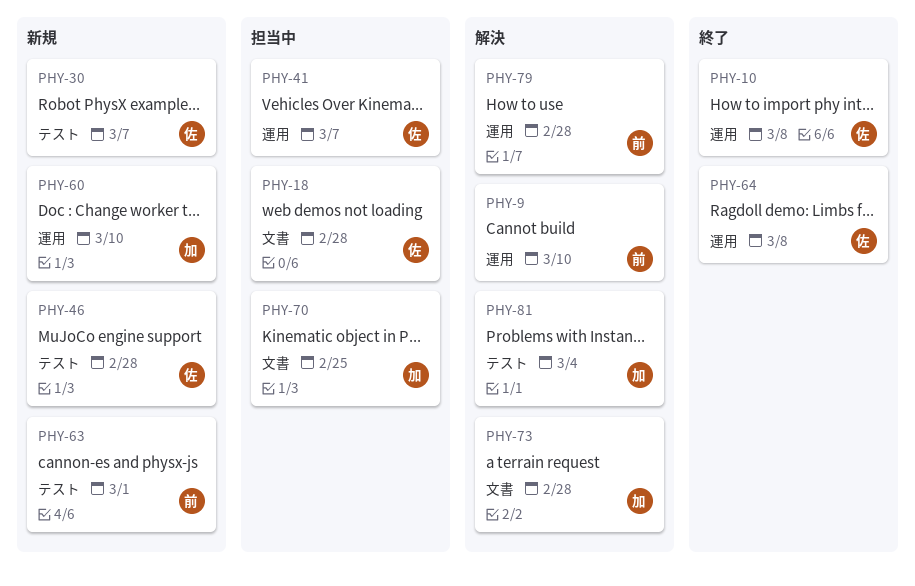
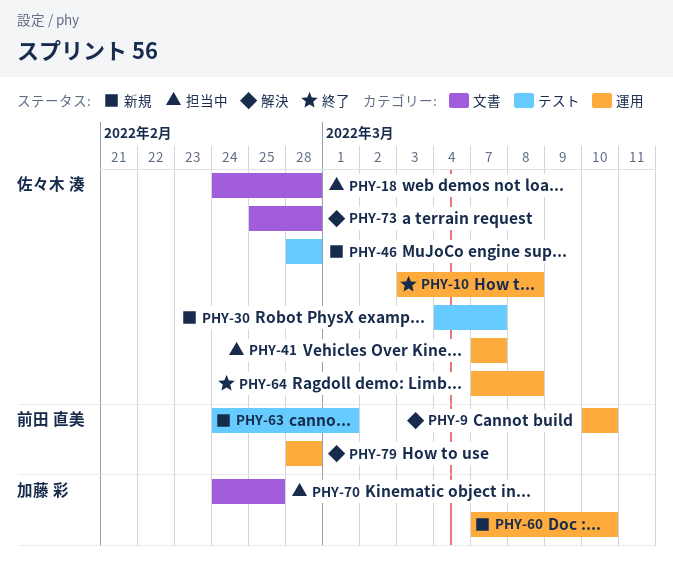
PHY-73, owner: 加藤 彩 -> 佐々木 湊
PHY-81: present -> none

